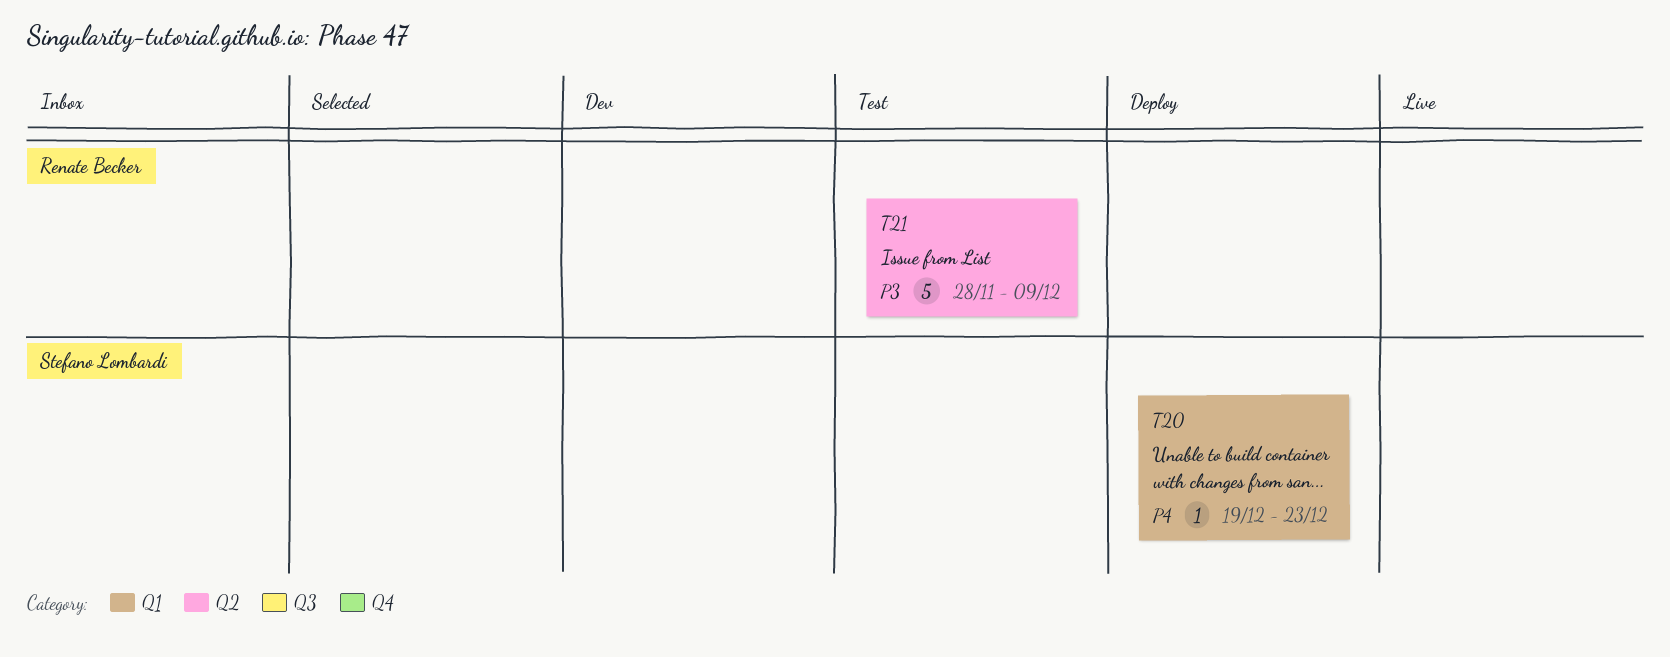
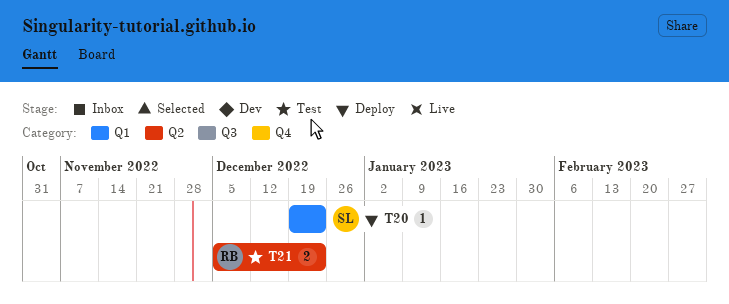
T21, estimate: 5 -> 2
T21, start: Nov 28 -> Dec 5
T21, due: Dec 9 -> Dec 23

